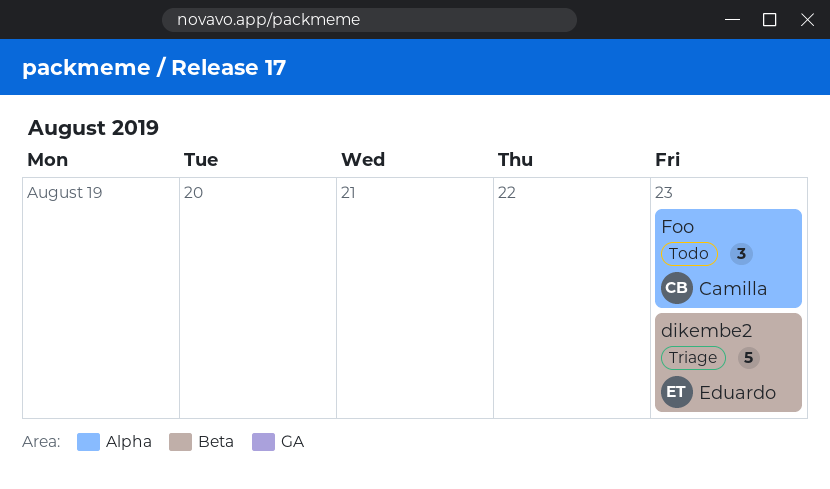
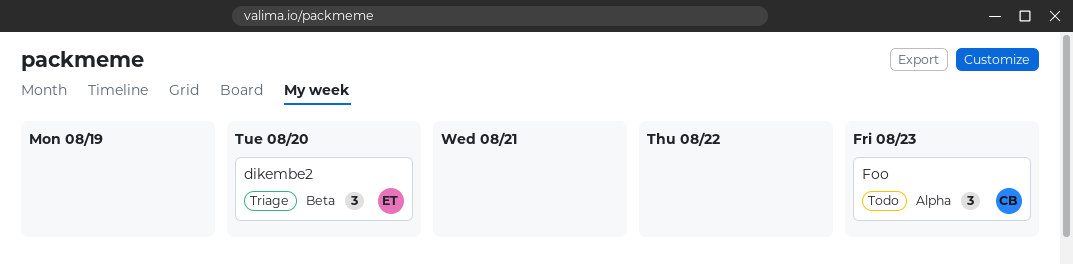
dikembe2, estimate: 5 -> 3
dikembe2, due: Aug 23 -> Aug 20

